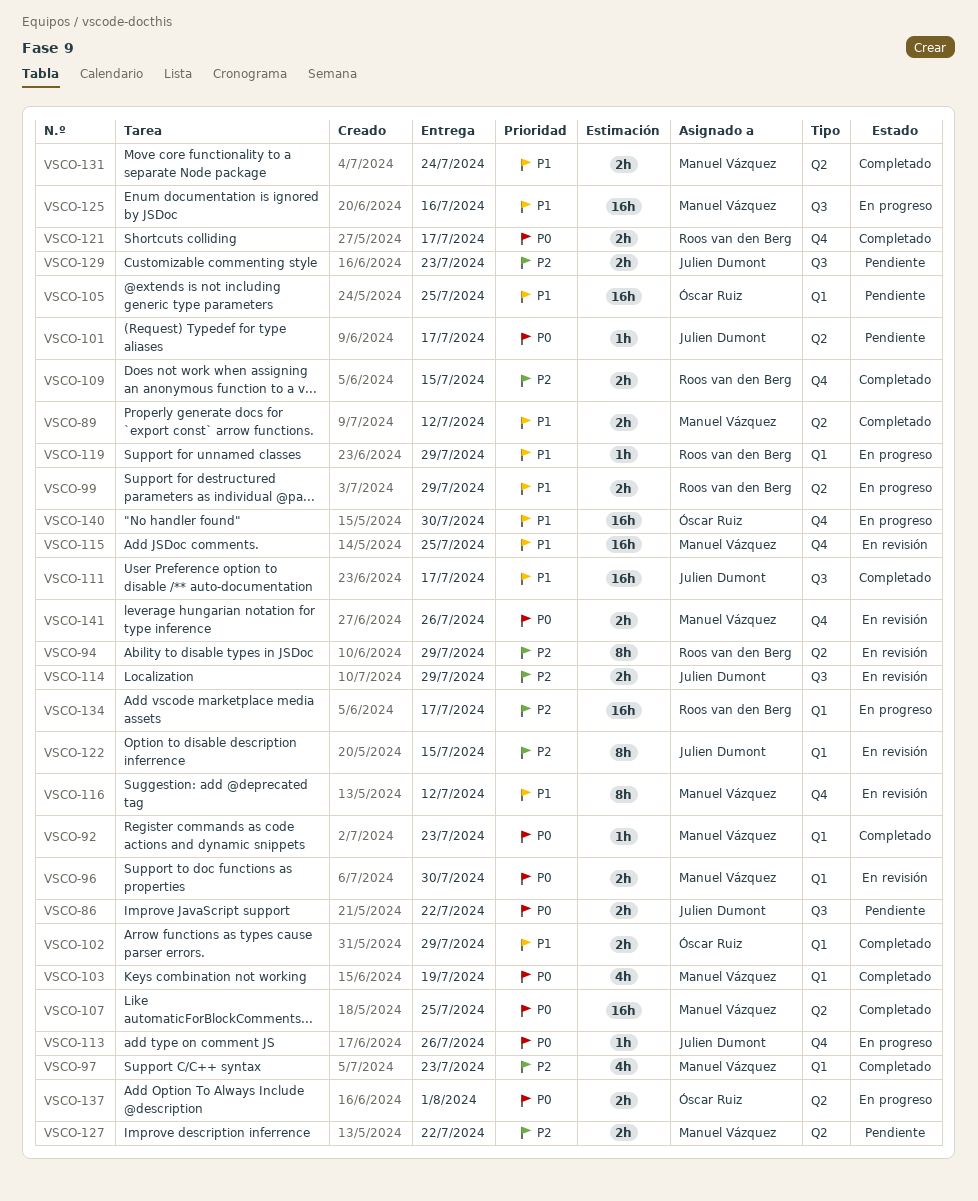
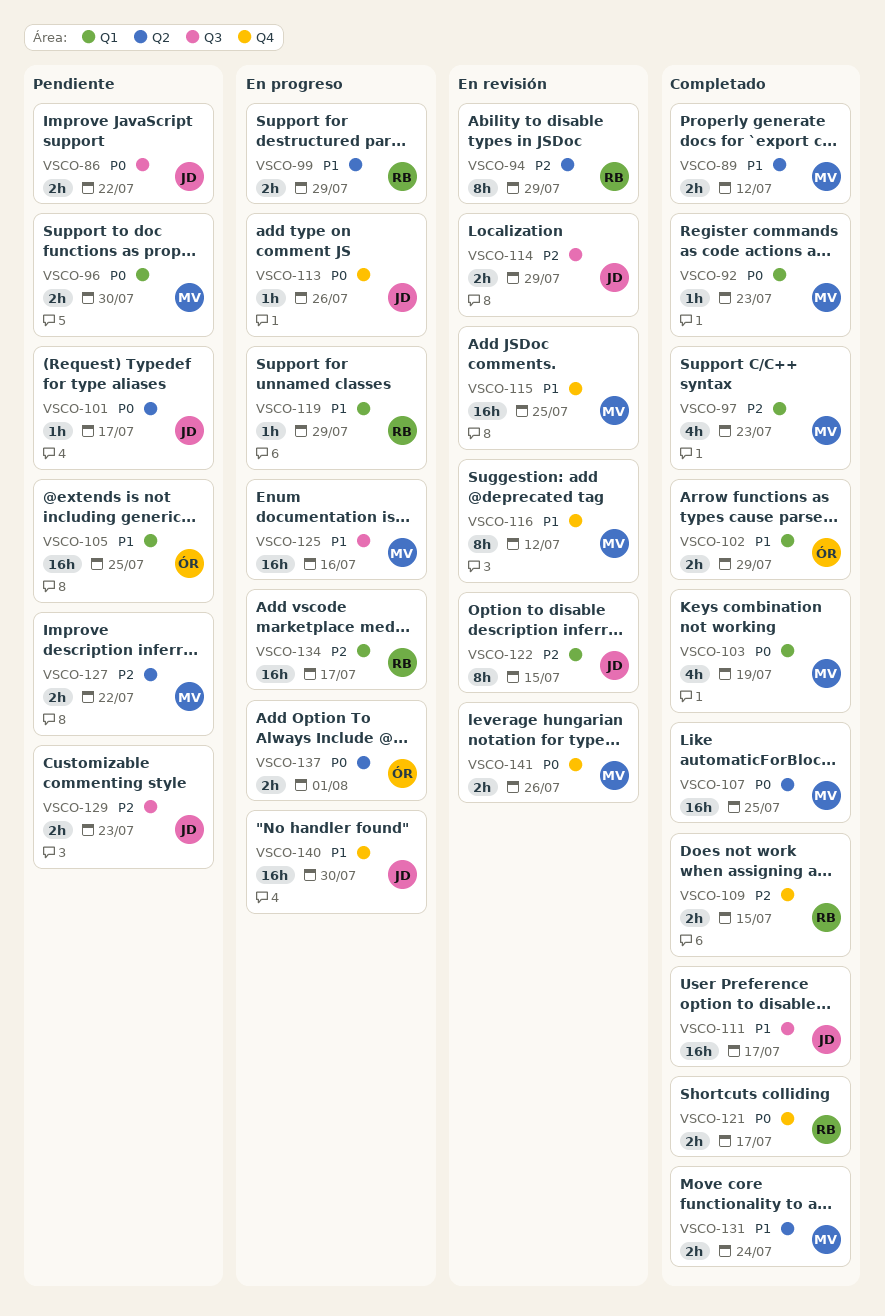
VSCO-96, status: En revisión -> Pendiente
VSCO-140, owner: Óscar Ruiz -> Julien Dumont

